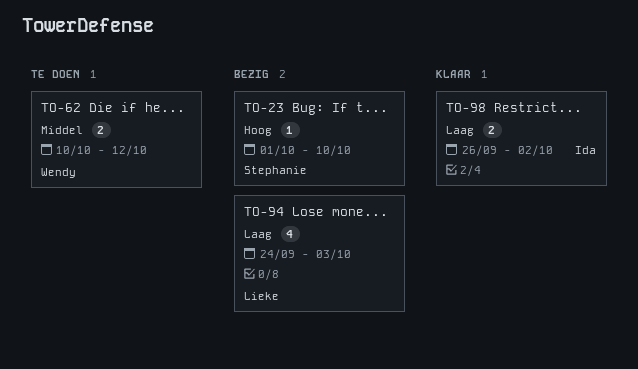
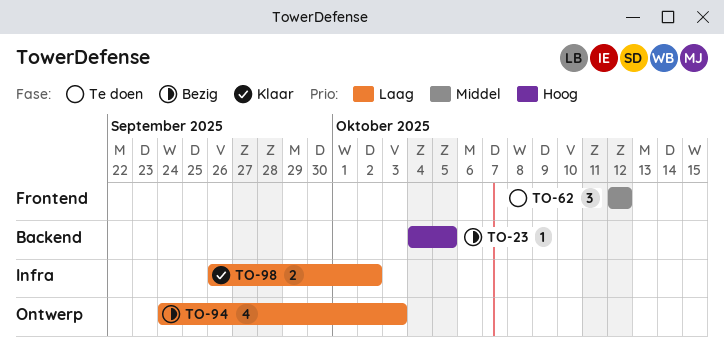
TO-23, start: Oct 1 -> Oct 4
TO-23, due: Oct 10 -> Oct 5
TO-62, estimate: 2 -> 3
TO-62, start: Oct 10 -> Oct 12

